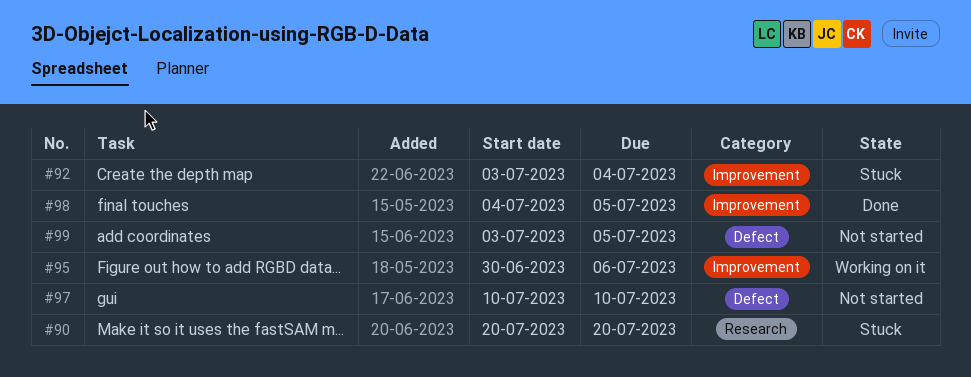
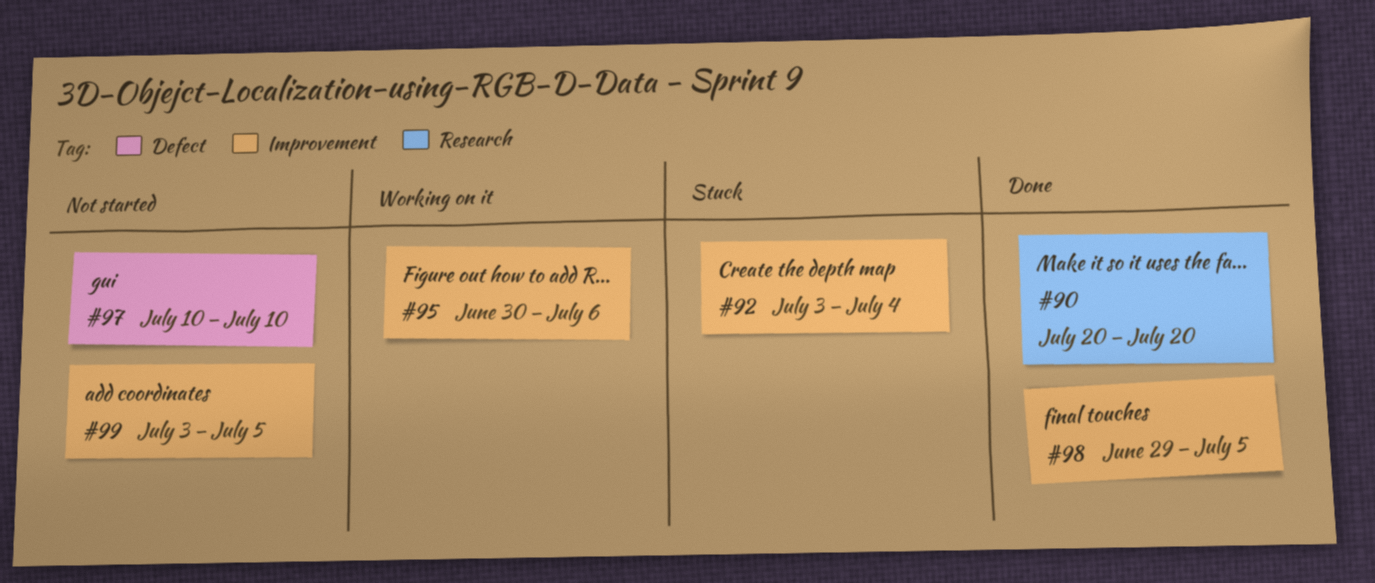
#90, status: Stuck -> Done
#98, start: Jul 4 -> Jun 29
#99, label: Defect -> Improvement

